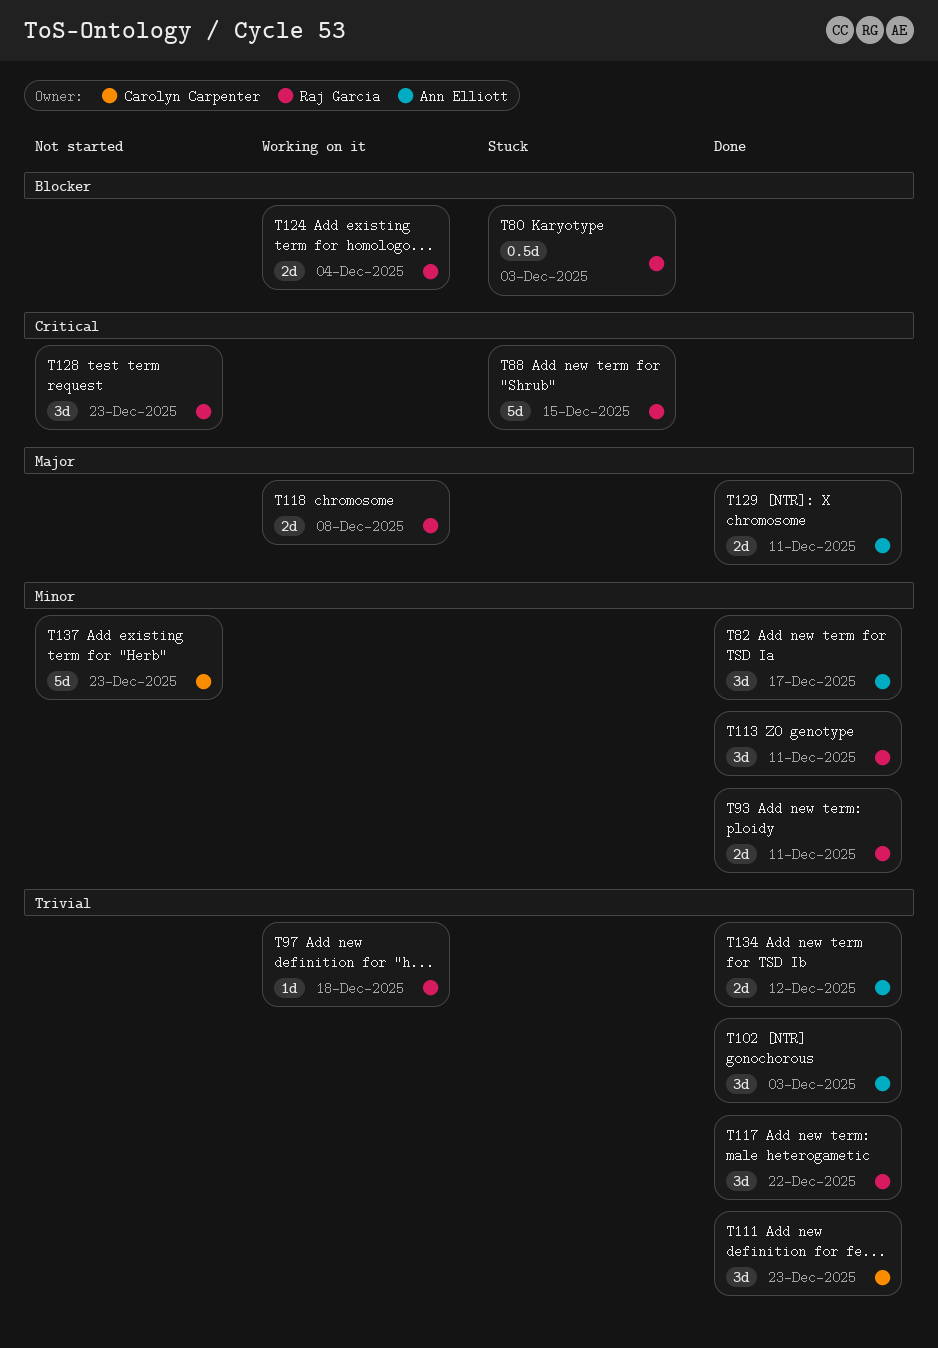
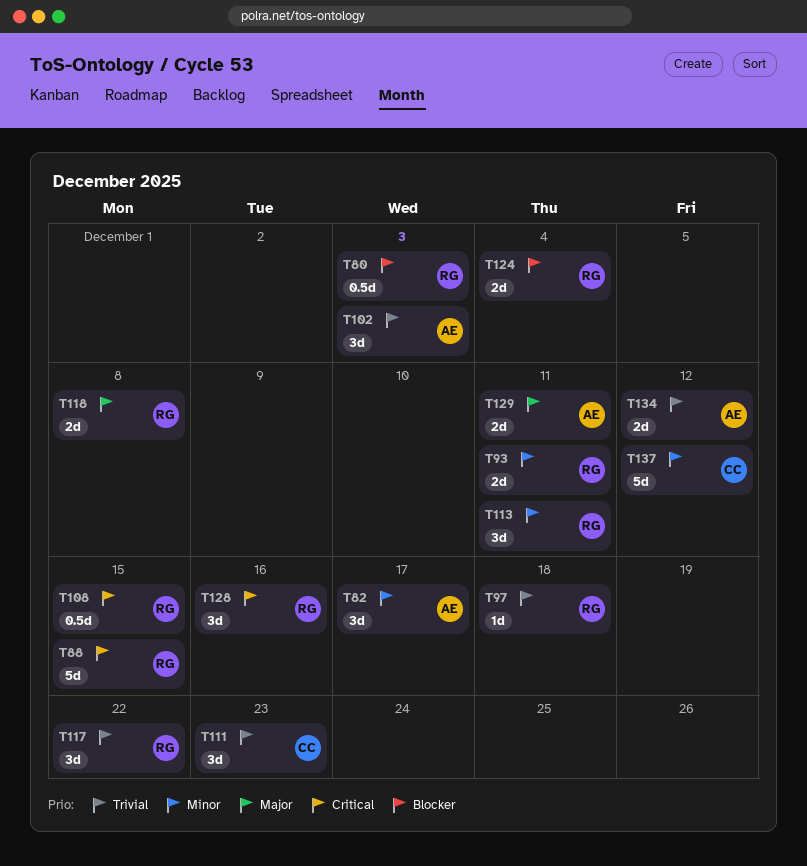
T108: none -> present
T128, due: Dec 23 -> Dec 16
T137, due: Dec 23 -> Dec 12

